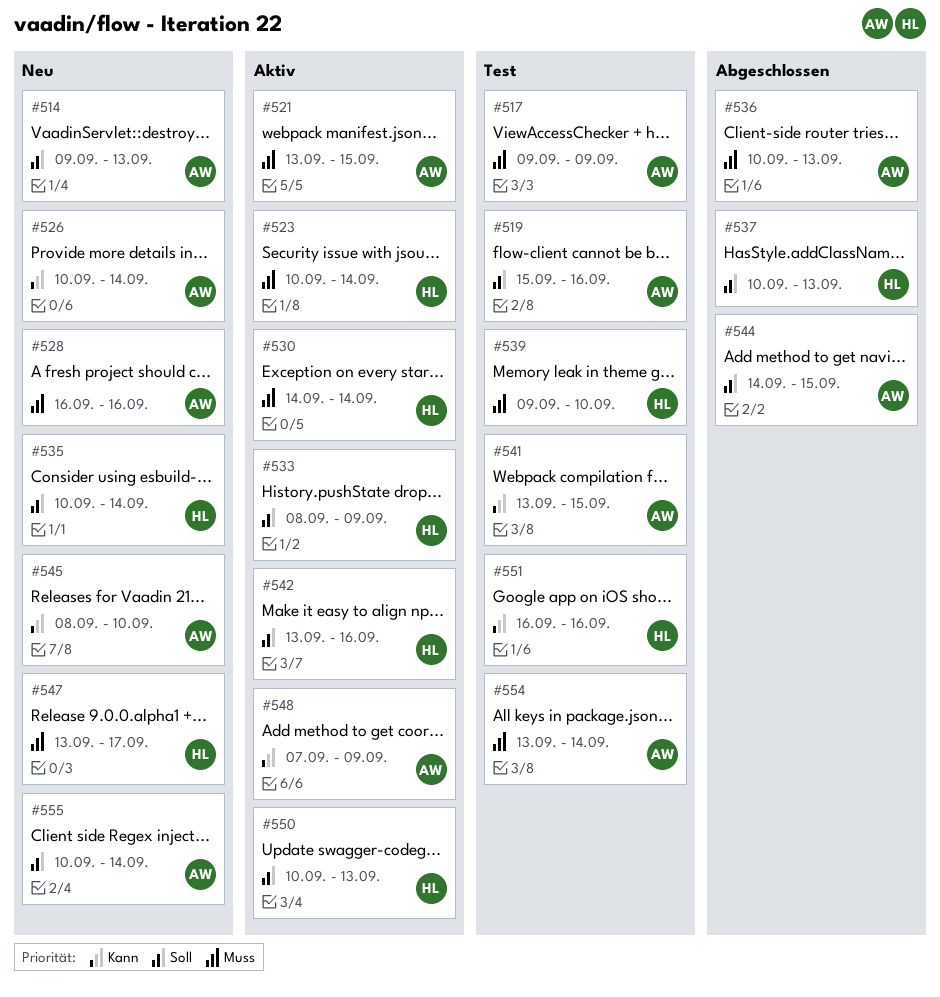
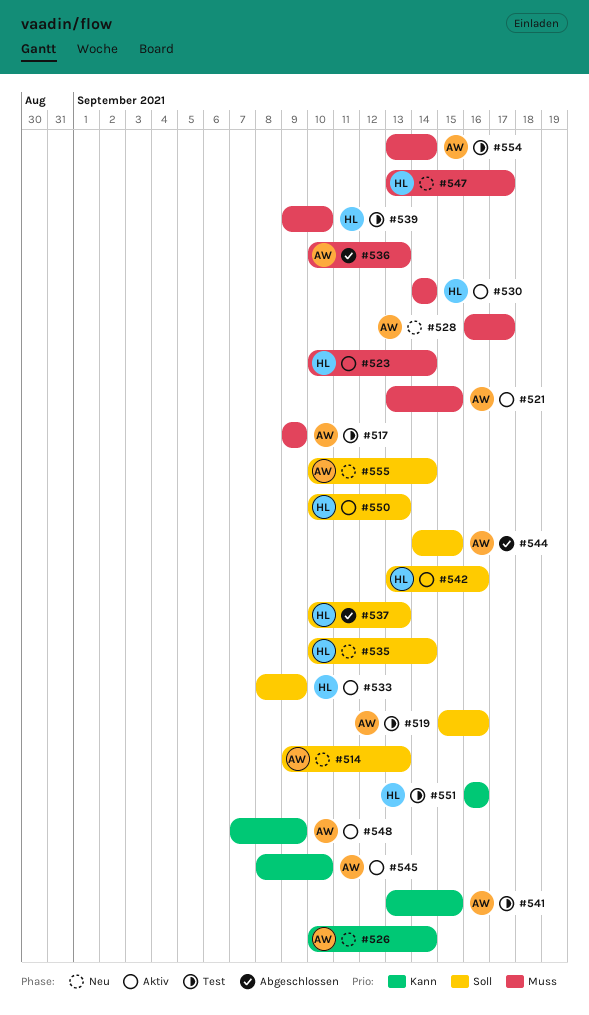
#528, due: Sep 16 -> Sep 17
#545, status: Neu -> Aktiv

